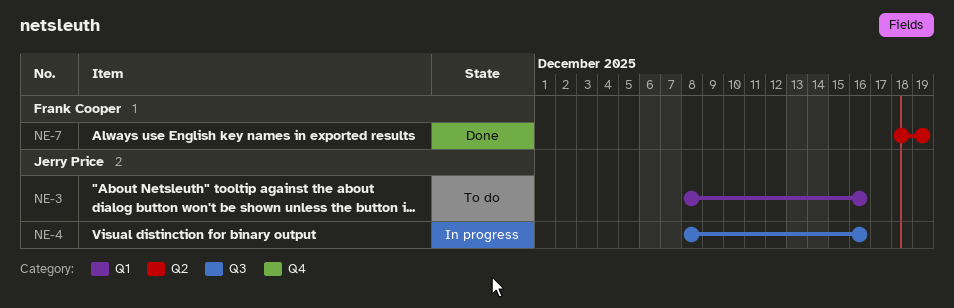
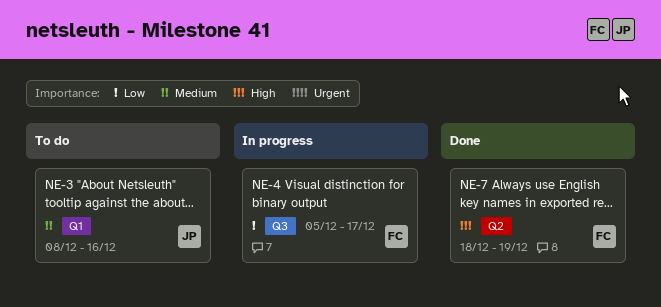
NE-4, owner: Jerry Price -> Frank Cooper
NE-4, start: Dec 8 -> Dec 5
NE-4, due: Dec 16 -> Dec 17

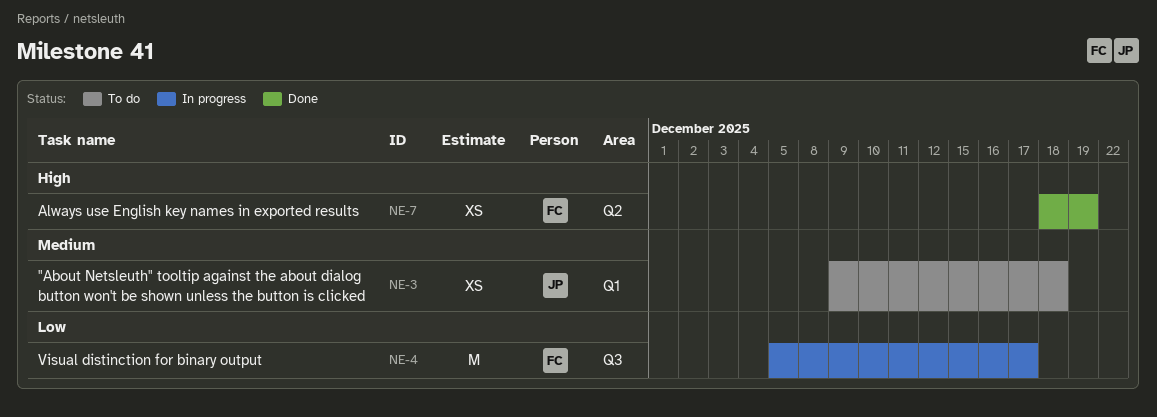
NE-3, start: Dec 8 -> Dec 9
NE-3, due: Dec 16 -> Dec 18

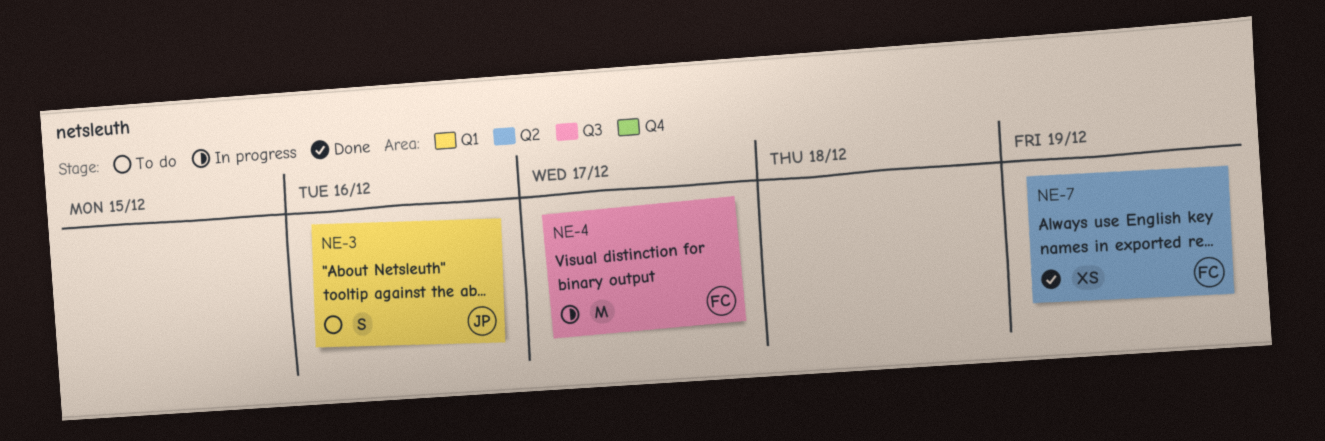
NE-3, estimate: XS -> S
NE-3, due: Dec 18 -> Dec 16

